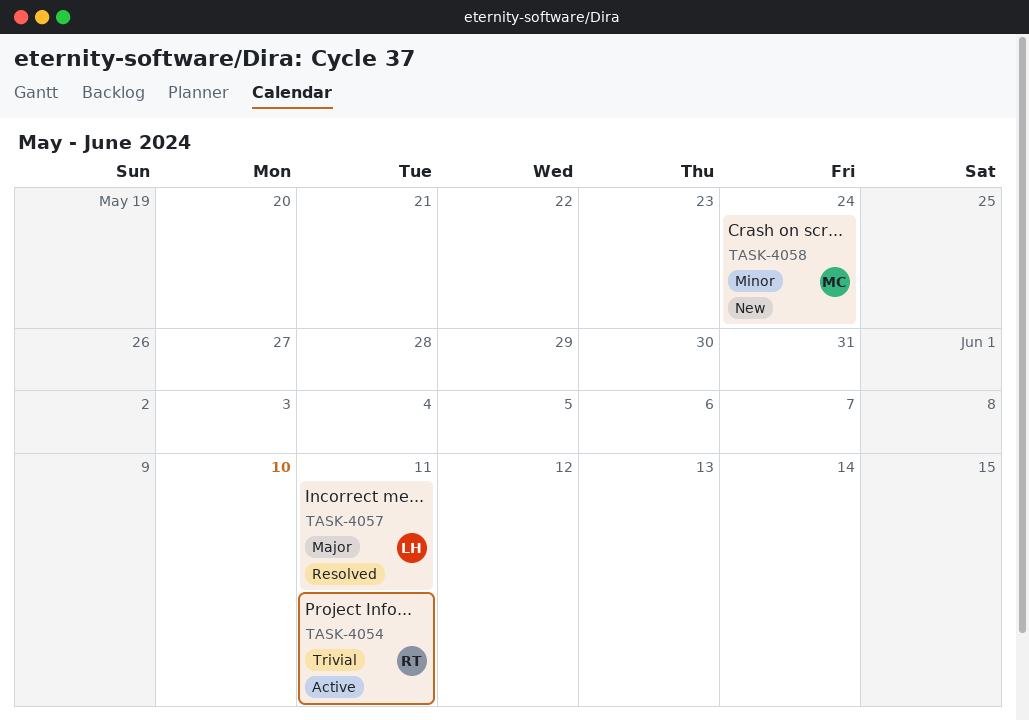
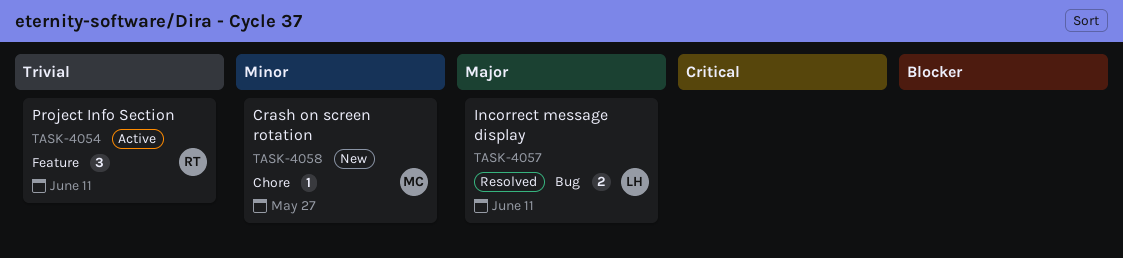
TASK-4058, due: May 24 -> May 27

